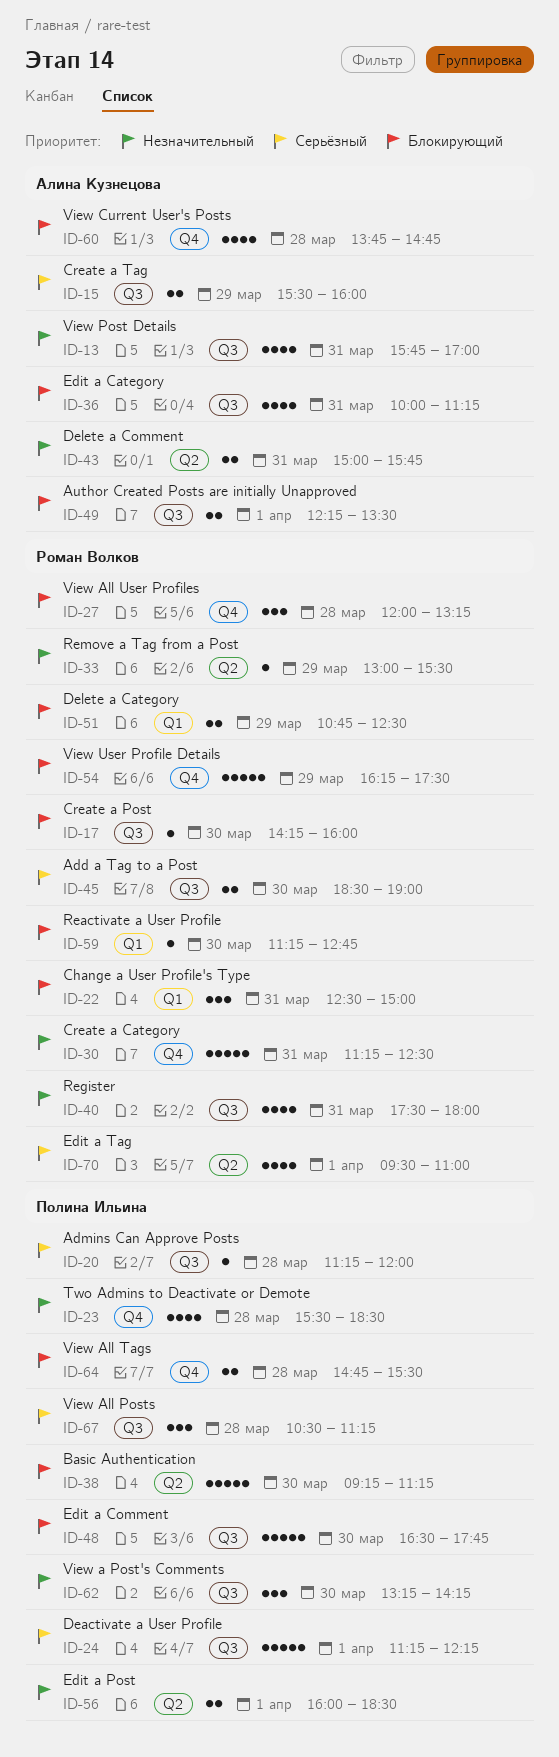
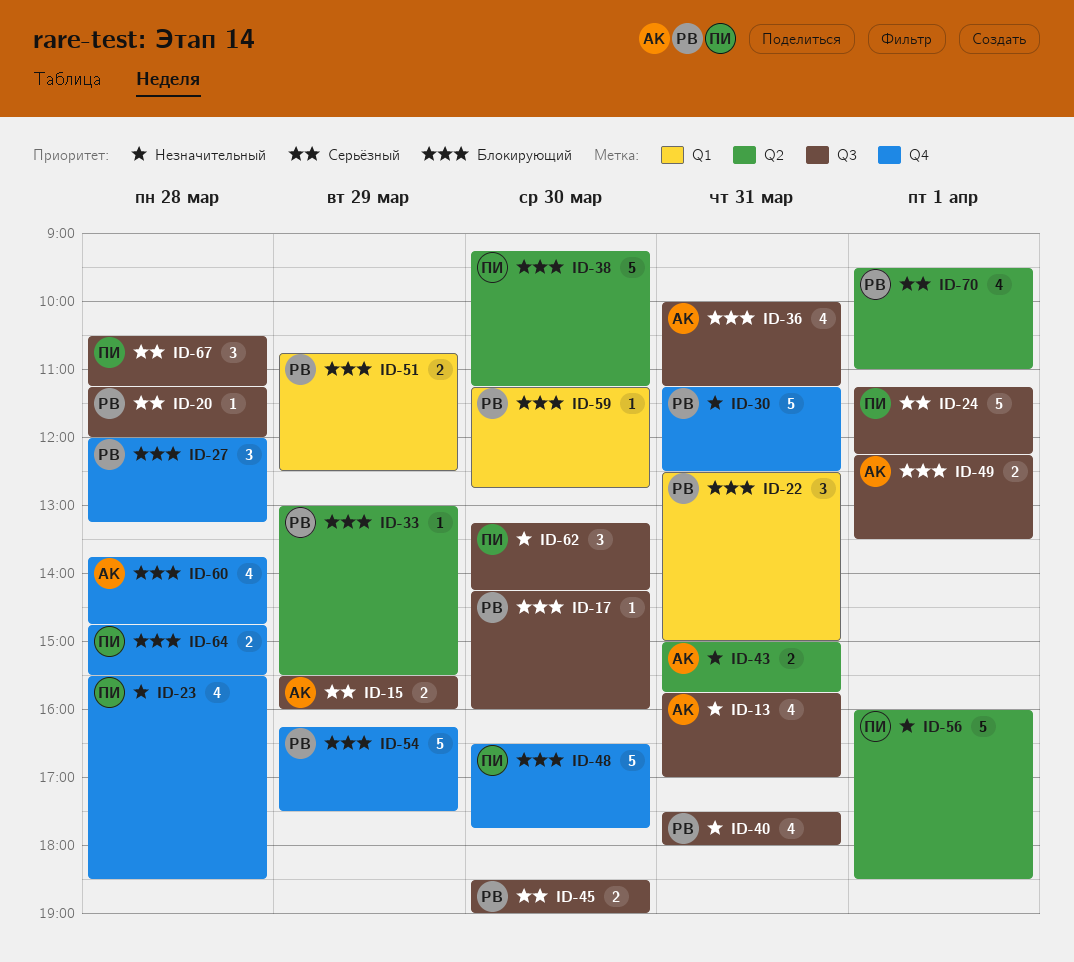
ID-20, owner: Полина Ильина -> Роман Волков
ID-33, priority: Незначительный -> Блокирующий
ID-48, label: Q3 -> Q4
ID-56, estimate: 2 -> 5

